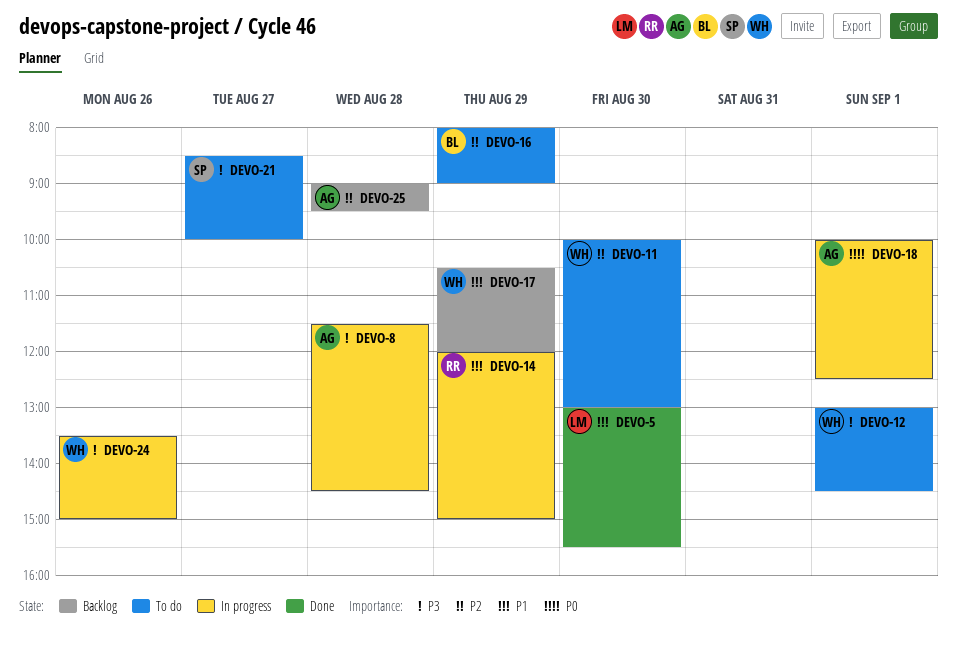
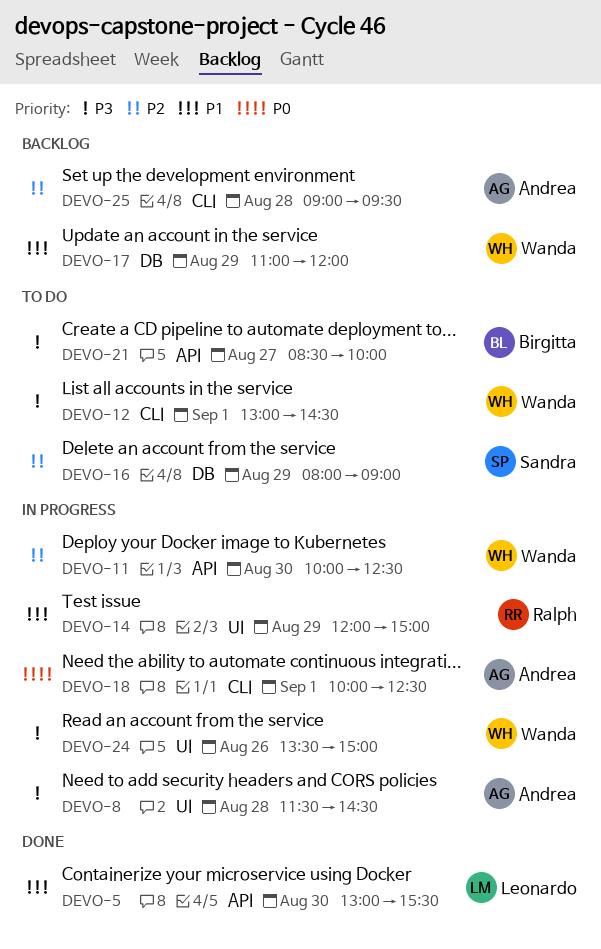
DEVO-11, status: To do -> In progress
DEVO-11, ends: 13:00 -> 12:30
DEVO-16, owner: Birgitta -> Sandra
DEVO-17, begins: 10:30 -> 11:00
DEVO-21, owner: Sandra -> Birgitta

